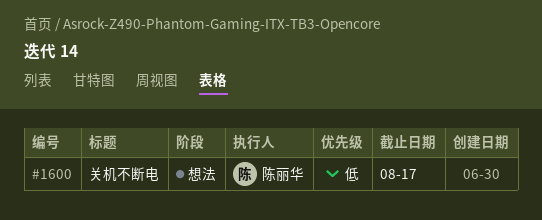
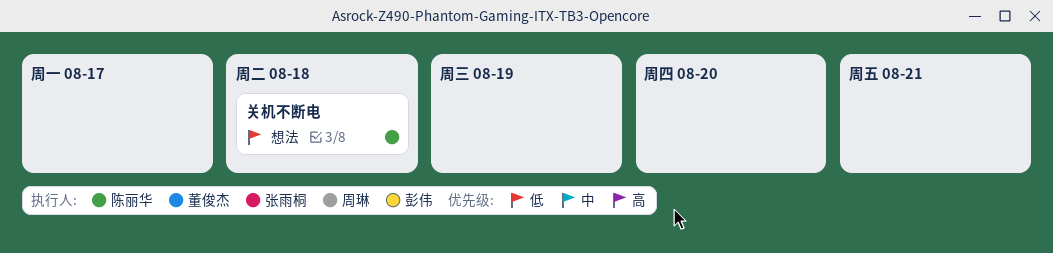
关机不断电, due: Aug 17 -> Aug 18

